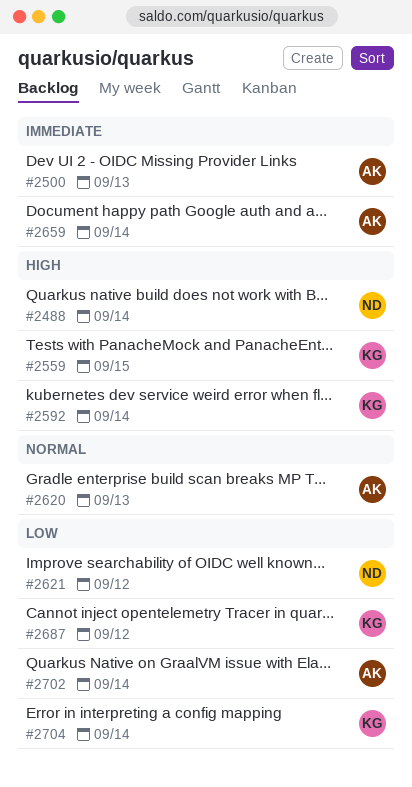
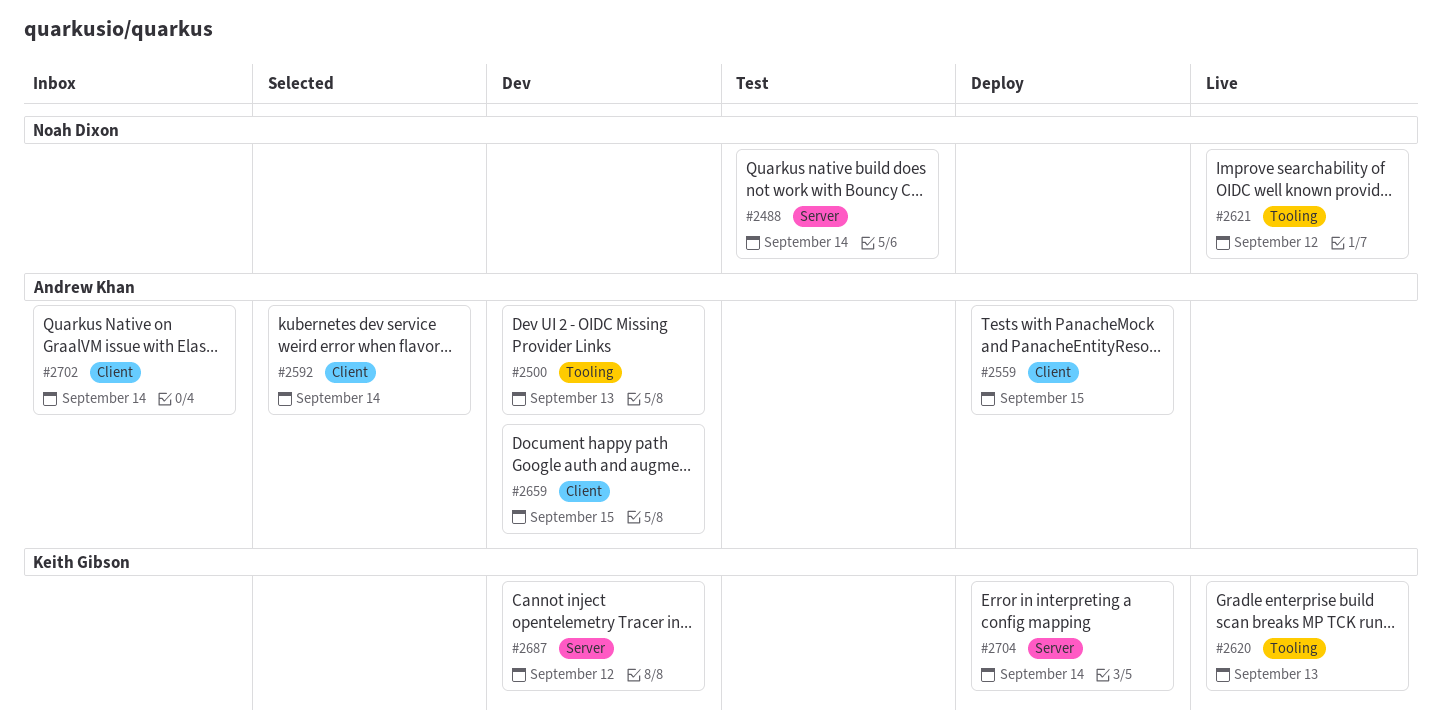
#2559, owner: Keith Gibson -> Andrew Khan
#2592, owner: Keith Gibson -> Andrew Khan
#2620, owner: Andrew Khan -> Keith Gibson
#2659, due: Sep 14 -> Sep 15

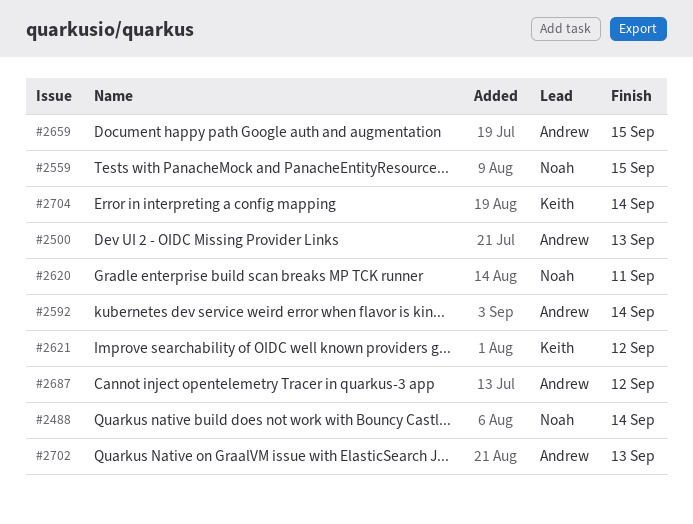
#2559, owner: Andrew Khan -> Noah Dixon
#2620, owner: Keith Gibson -> Noah Dixon
#2620, due: Sep 13 -> Sep 11
#2621, owner: Noah Dixon -> Keith Gibson
#2687, owner: Keith Gibson -> Andrew Khan
#2702, due: Sep 14 -> Sep 13

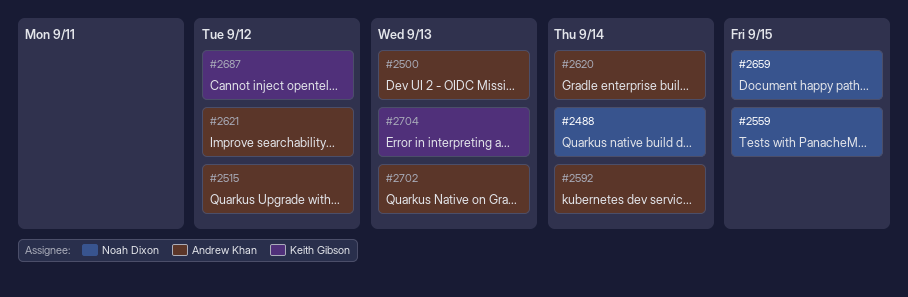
#2515: none -> present
#2620, owner: Noah Dixon -> Andrew Khan
#2620, due: Sep 11 -> Sep 14
#2621, owner: Keith Gibson -> Andrew Khan
#2659, owner: Andrew Khan -> Noah Dixon
#2687, owner: Andrew Khan -> Keith Gibson
#2704, due: Sep 14 -> Sep 13

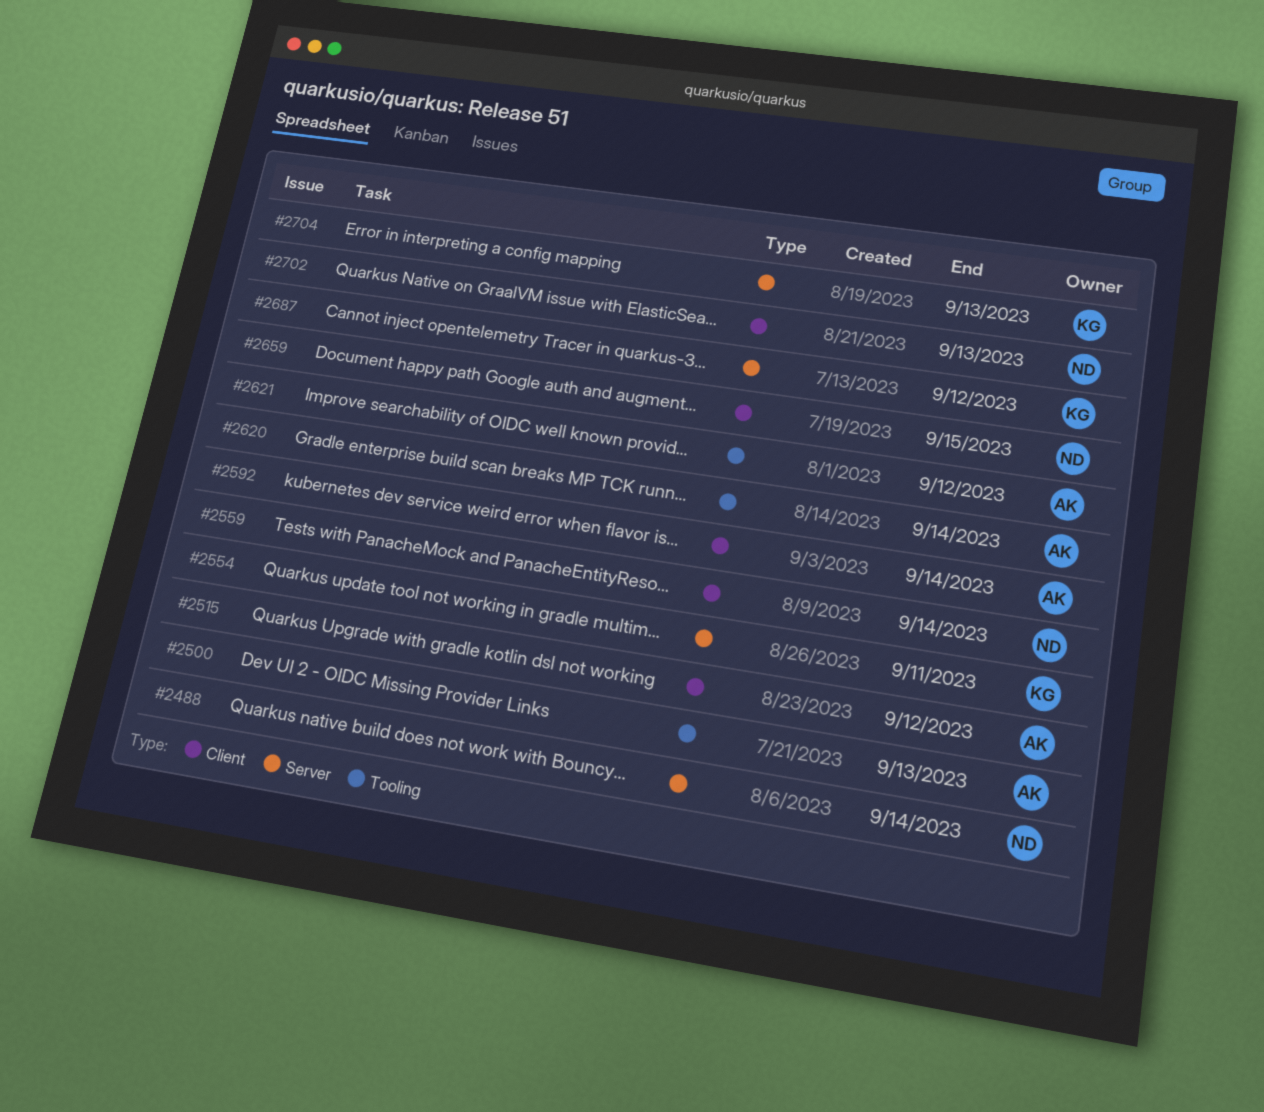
#2554: none -> present
#2559, due: Sep 15 -> Sep 14
#2702, owner: Andrew Khan -> Noah Dixon

